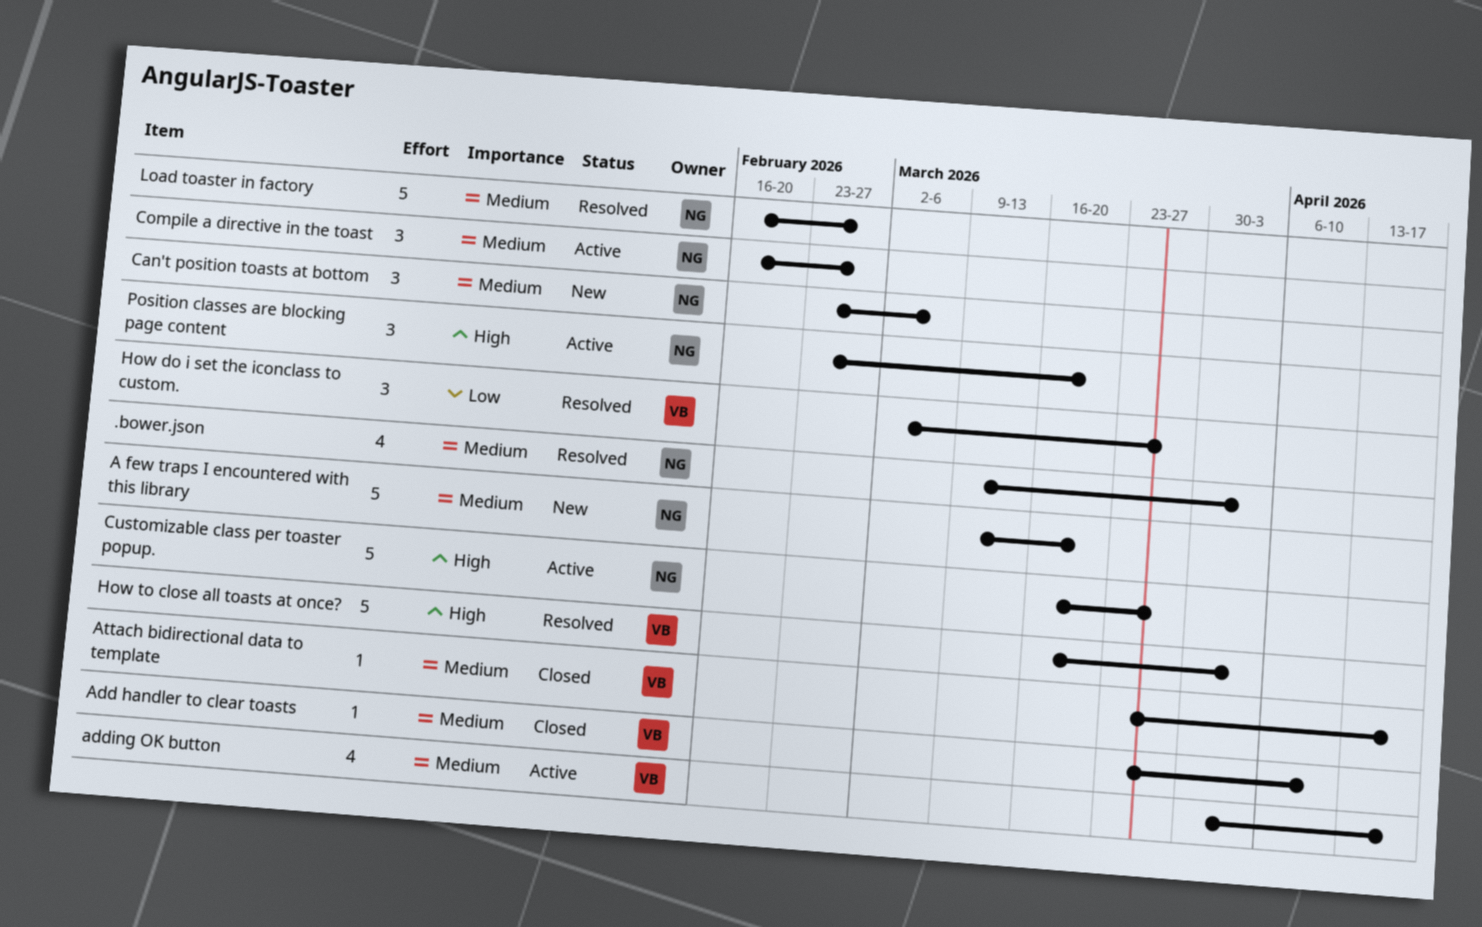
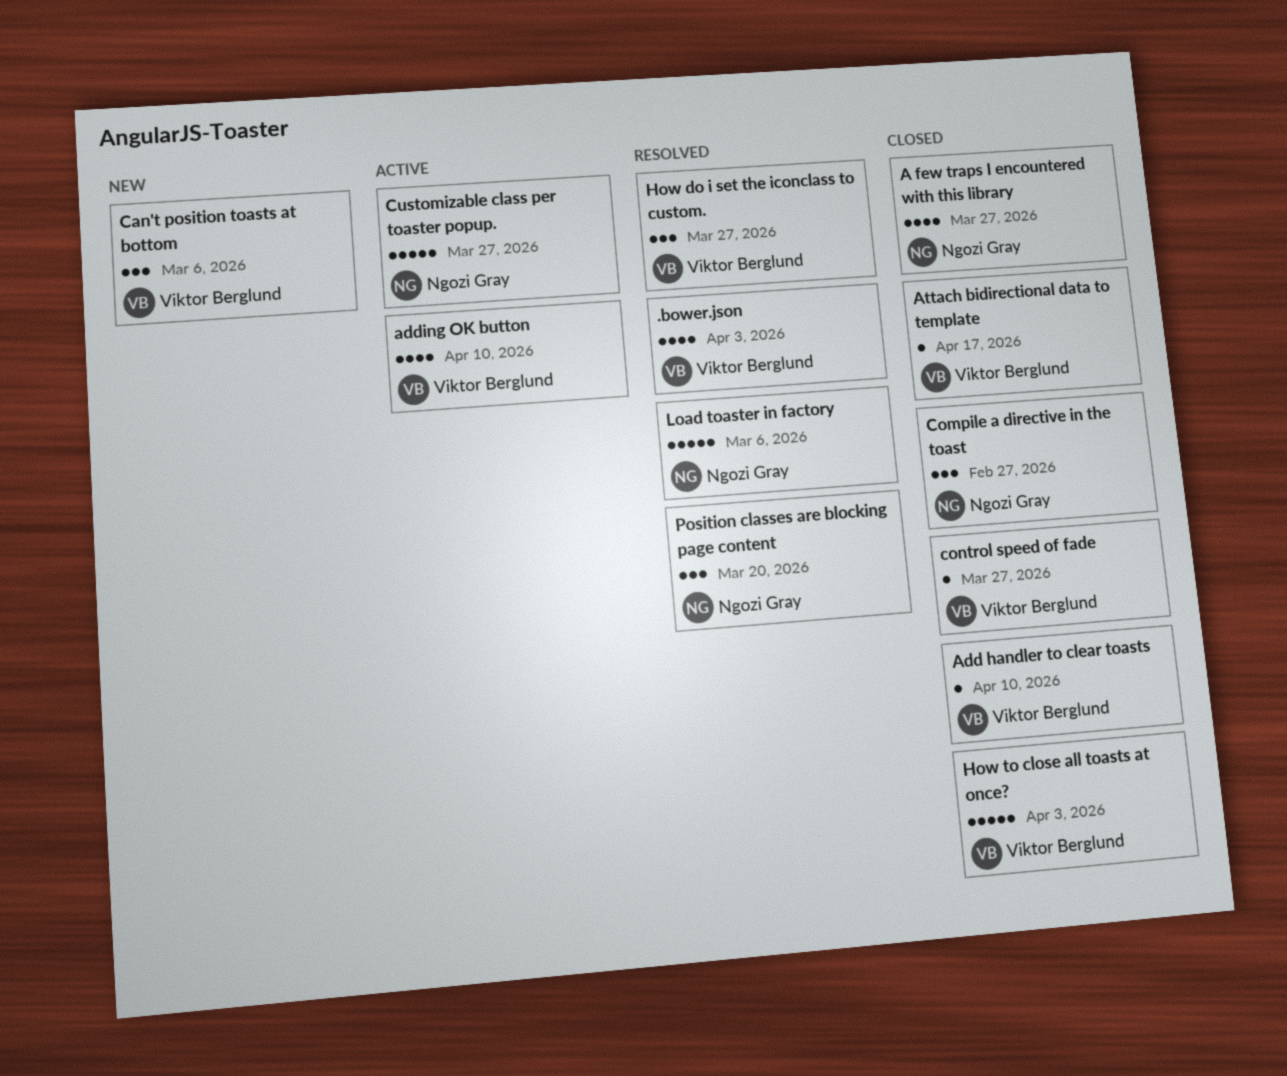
.bower.json, owner: Ngozi Gray -> Viktor Berglund
A few traps I encountered with this library, status: New -> Closed
A few traps I encountered with this library, estimate: 5 -> 4
A few traps I encountered with this library, due: Mar 20 -> Mar 27
adding OK button, due: Apr 17 -> Apr 10
Can't position toasts at bottom, owner: Ngozi Gray -> Viktor Berglund
Compile a directive in the toast, status: Active -> Closed
control speed of fade: none -> present
How to close all toasts at once?, status: Resolved -> Closed
Load toaster in factory, due: Feb 27 -> Mar 6
Position classes are blocking page content, status: Active -> Resolved

